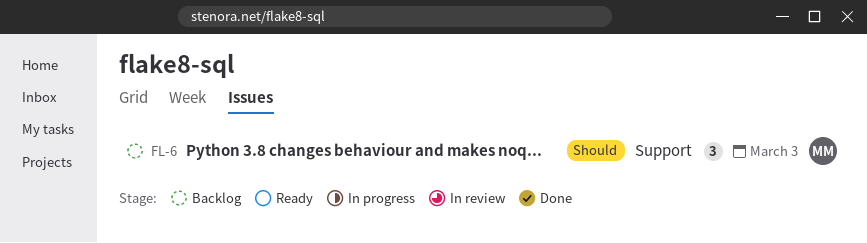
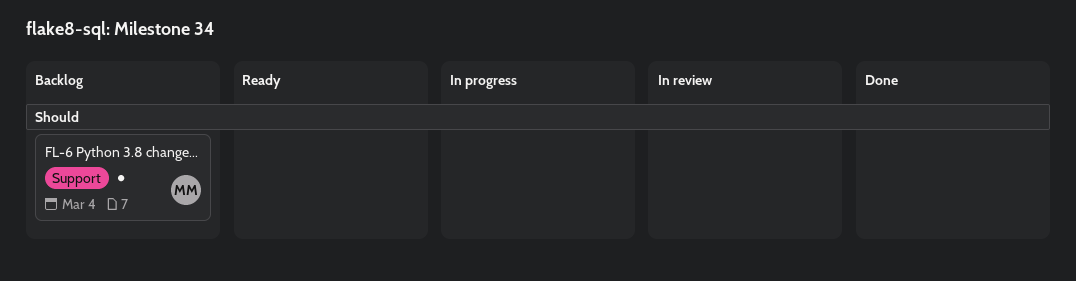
FL-6, estimate: 3 -> 1
FL-6, due: Mar 3 -> Mar 4

